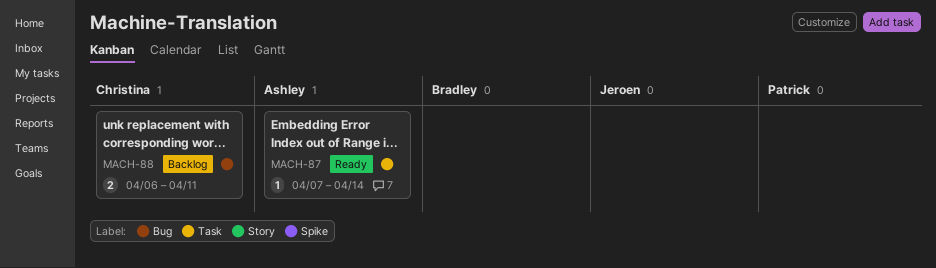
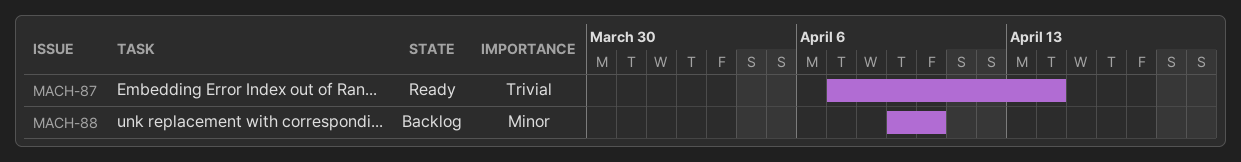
MACH-88, start: Apr 6 -> Apr 9
MACH-88, due: Apr 11 -> Apr 10

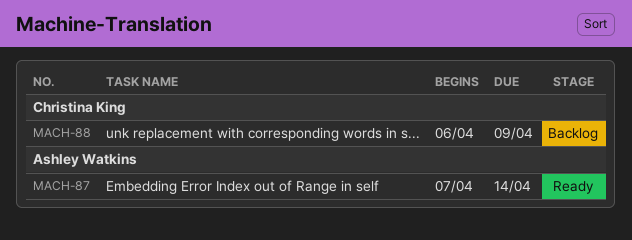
MACH-88, start: Apr 9 -> Apr 6
MACH-88, due: Apr 10 -> Apr 9

